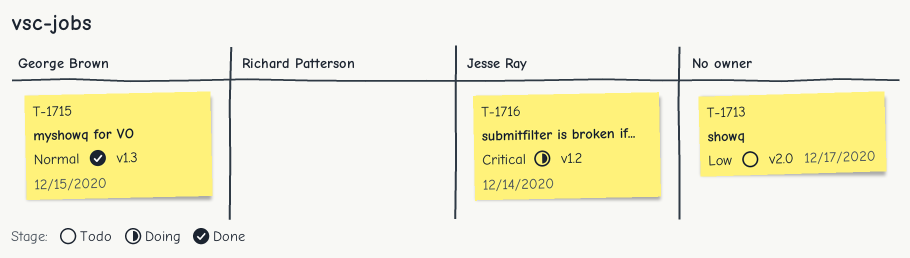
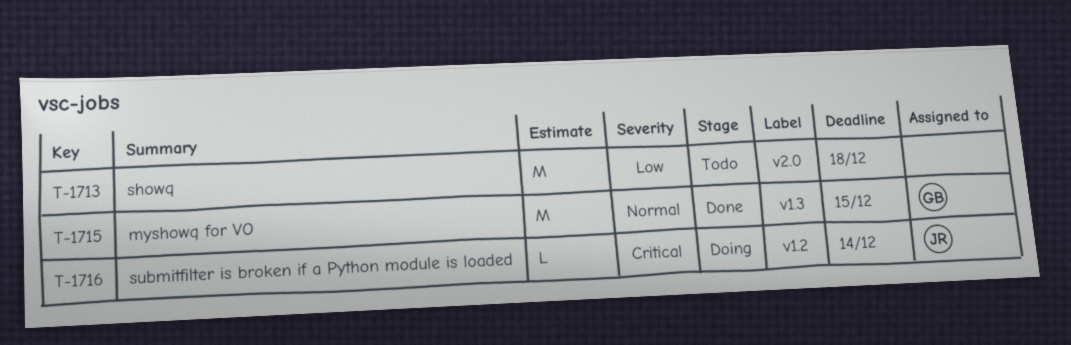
T-1713, due: Dec 17 -> Dec 18

